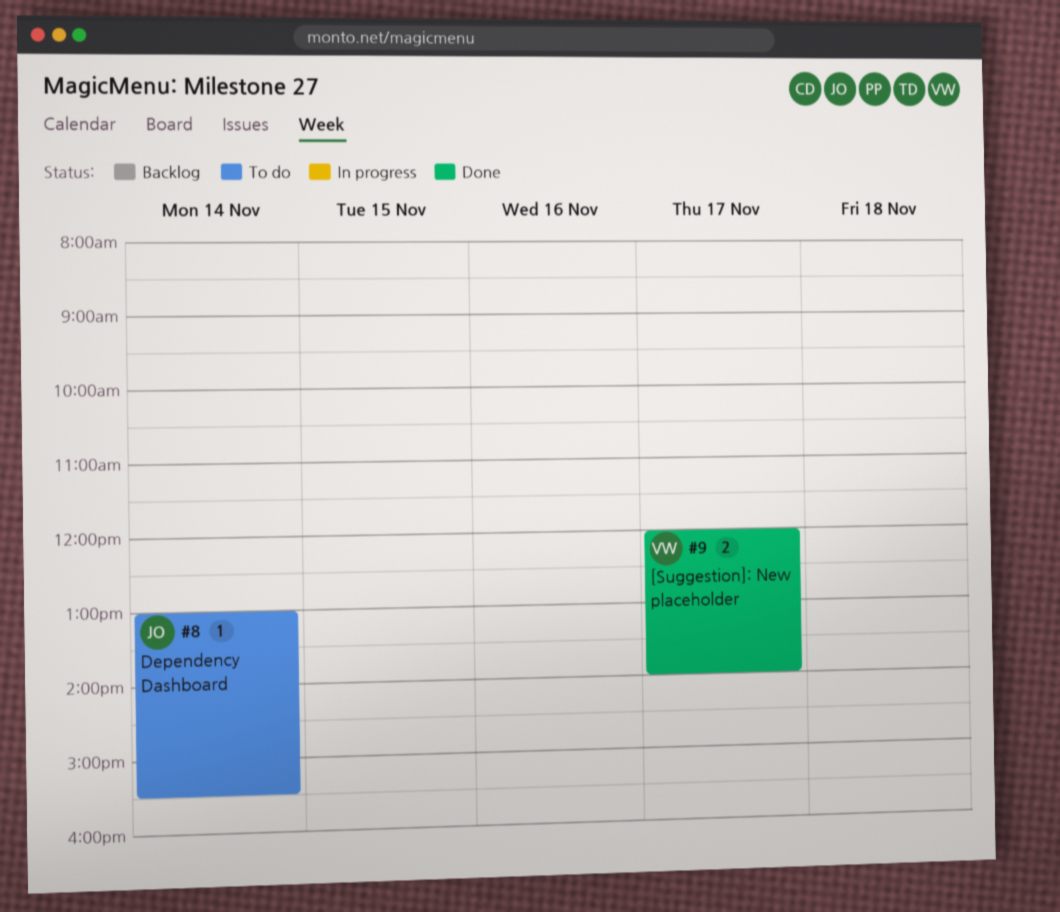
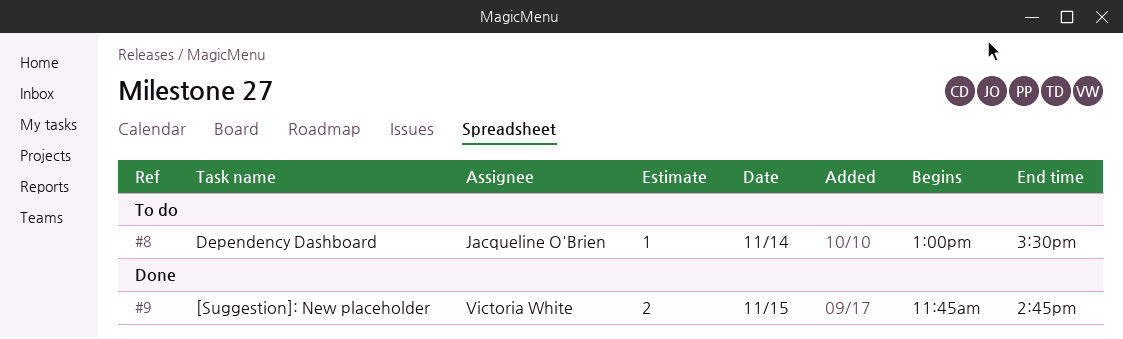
#9, day: Nov 17 -> Nov 15
#9, begins: 12:00 -> 11:45
#9, ends: 14:00 -> 14:45

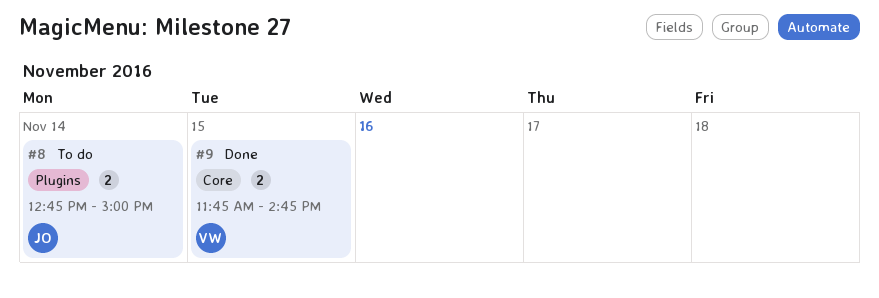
#8, estimate: 1 -> 2
#8, begins: 13:00 -> 12:45
#8, ends: 15:30 -> 15:00

